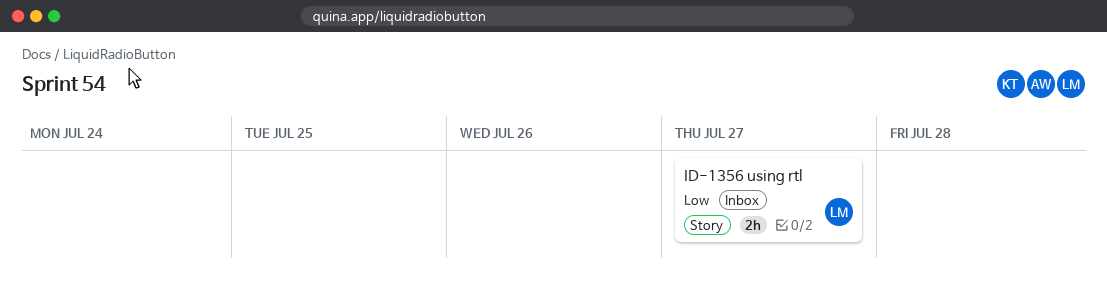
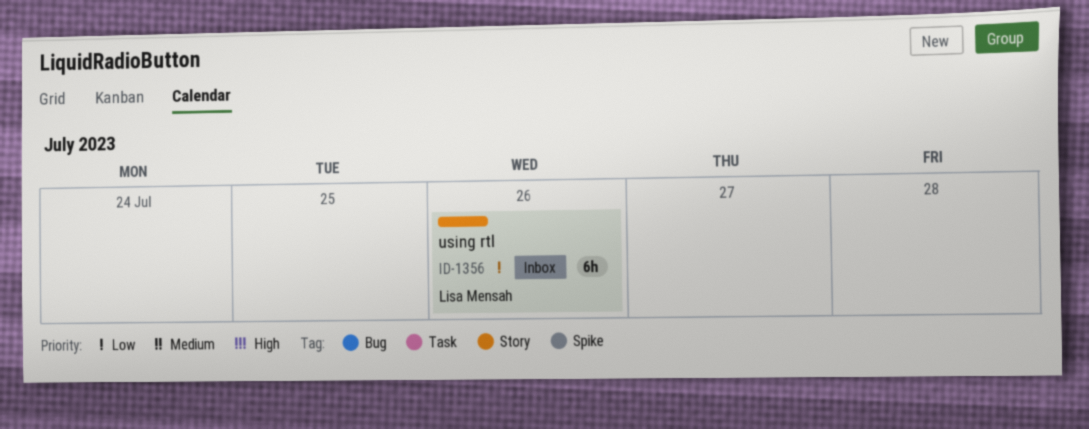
ID-1356, estimate: 2h -> 6h
ID-1356, due: Jul 27 -> Jul 26

